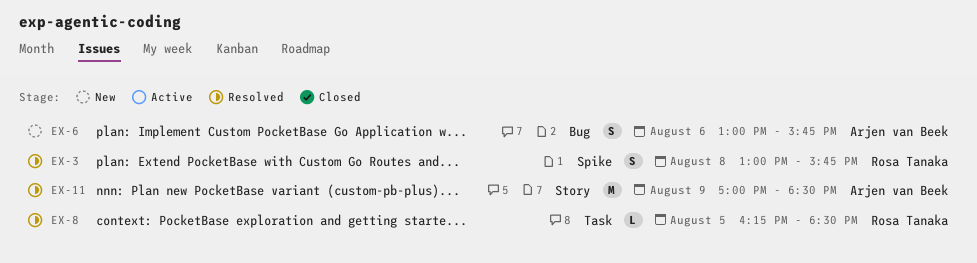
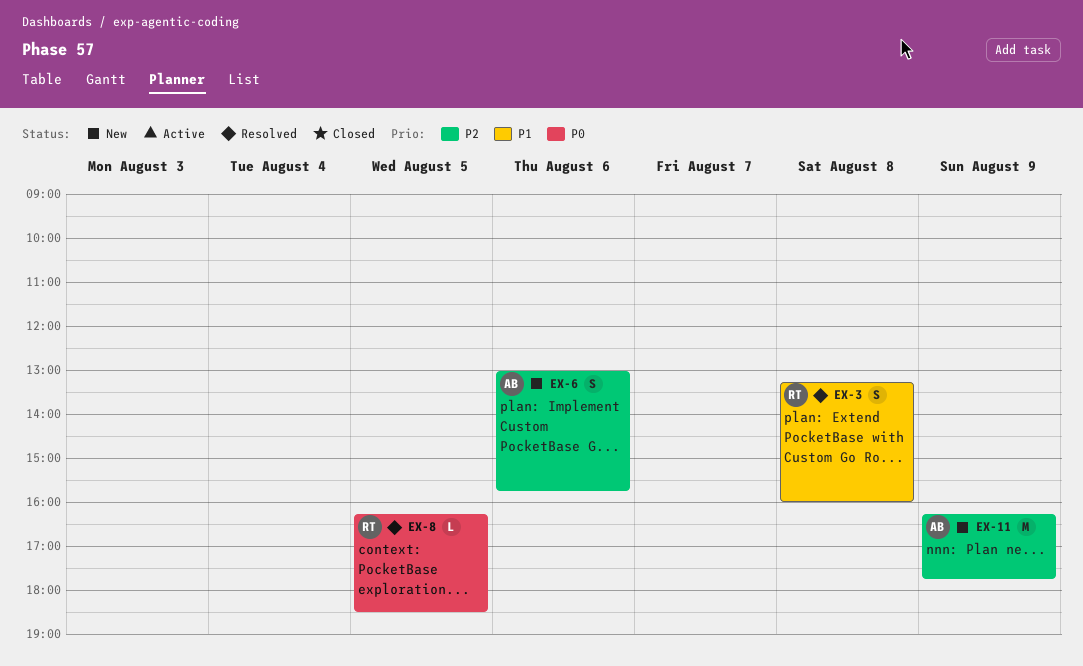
EX-3, begins: 13:00 -> 13:15
EX-3, ends: 15:45 -> 16:00
EX-11, status: Resolved -> New
EX-11, begins: 17:00 -> 16:15
EX-11, ends: 18:30 -> 17:45

